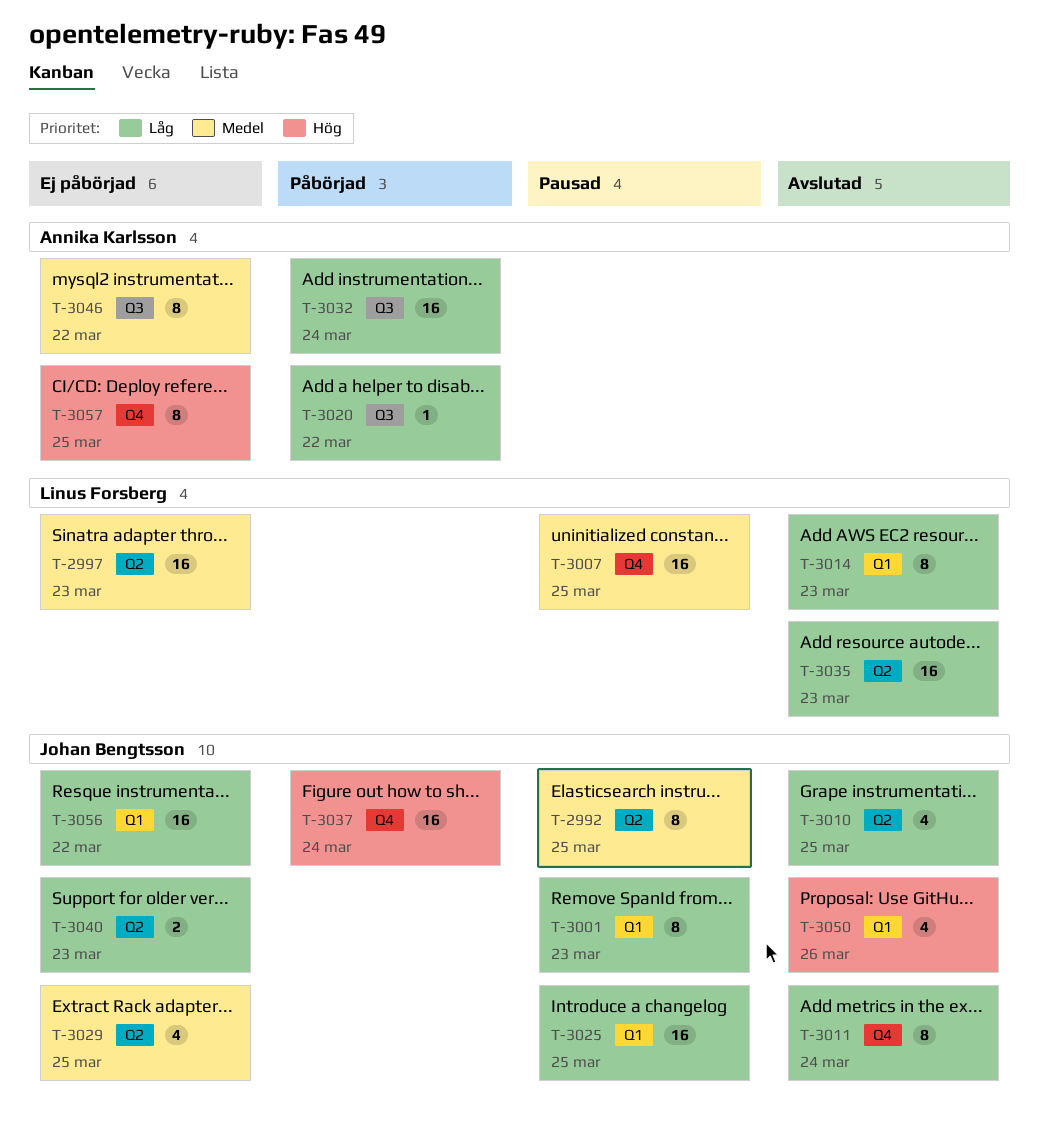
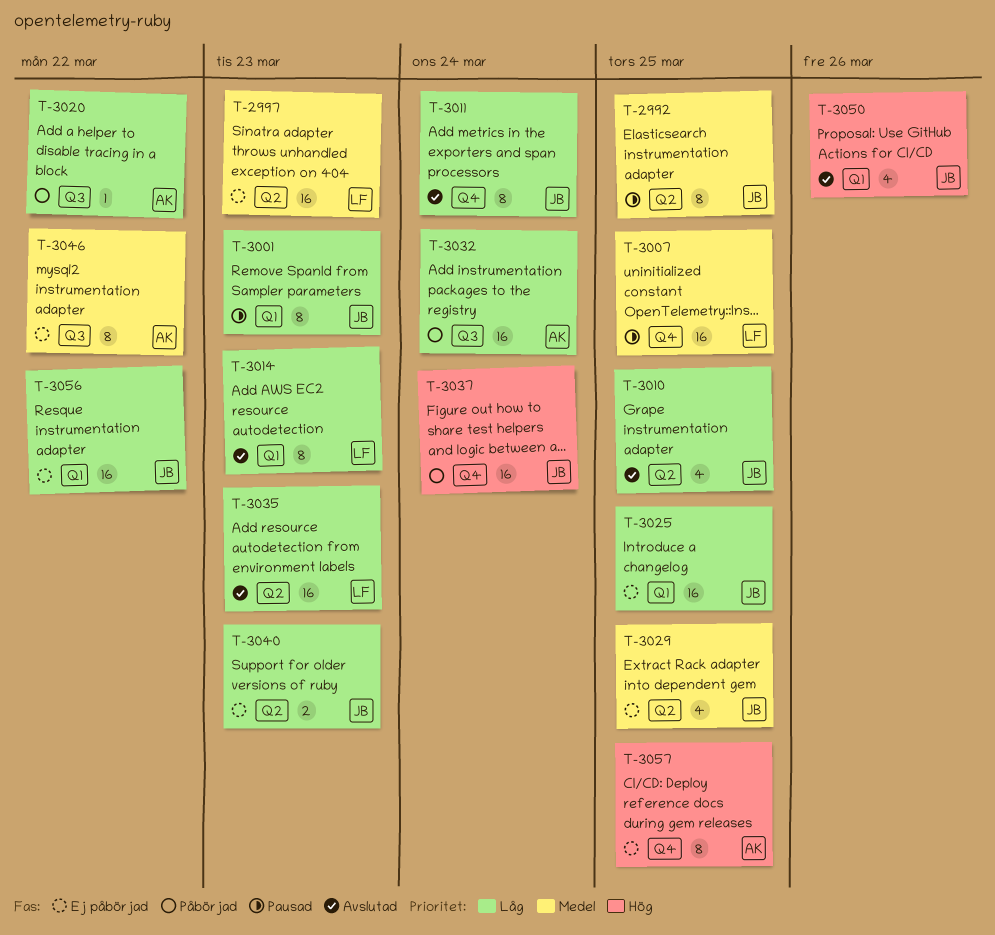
T-3025, status: Pausad -> Ej påbörjad

